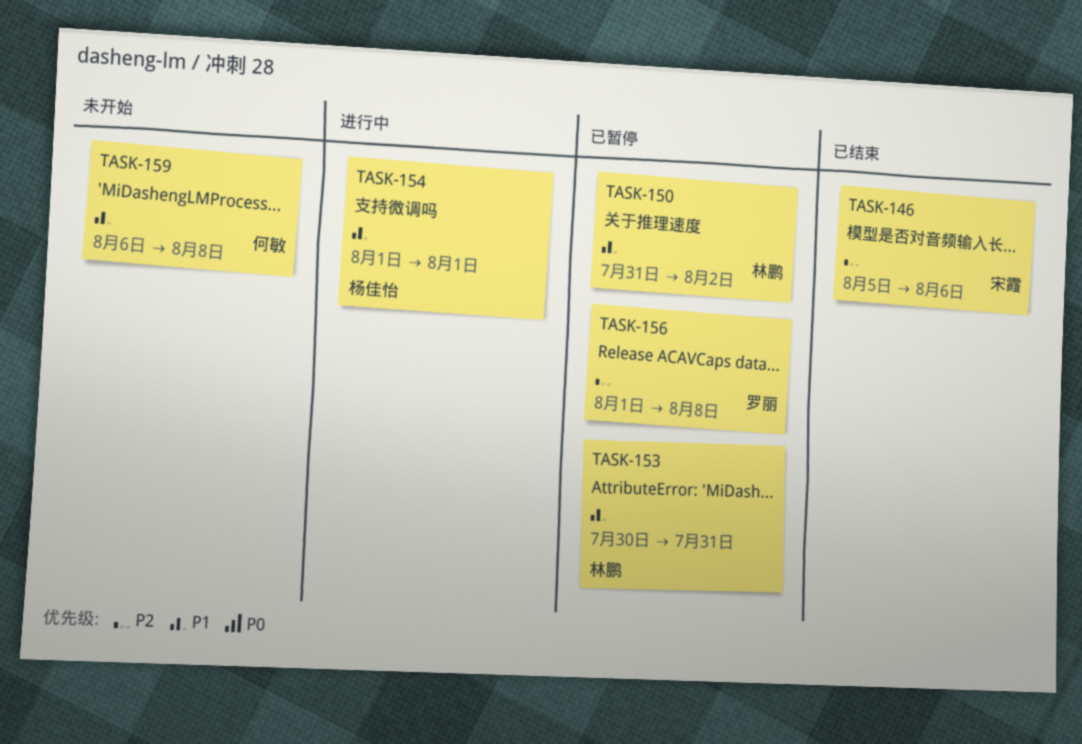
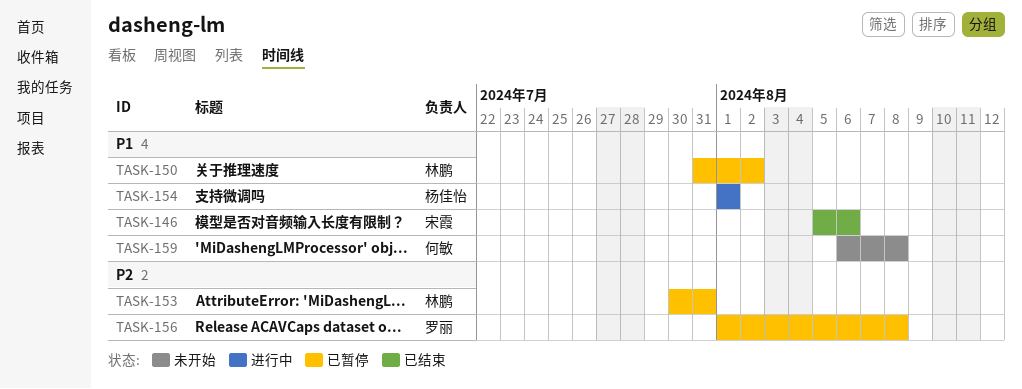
TASK-146, priority: P2 -> P1
TASK-153, priority: P1 -> P2

